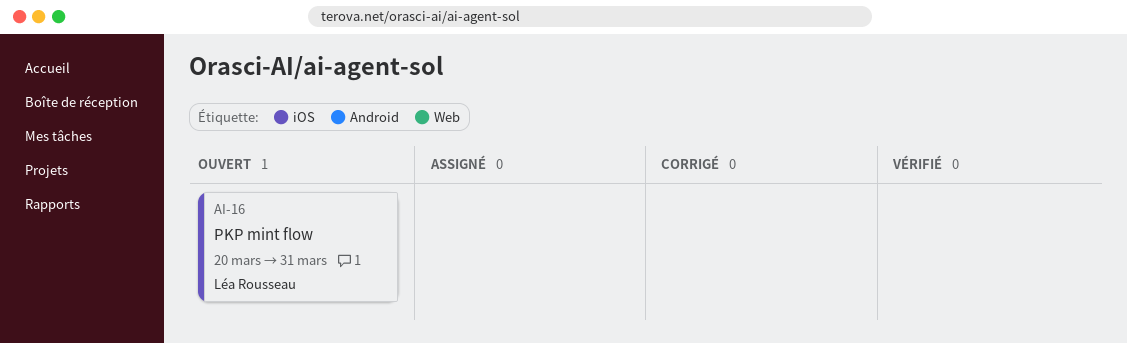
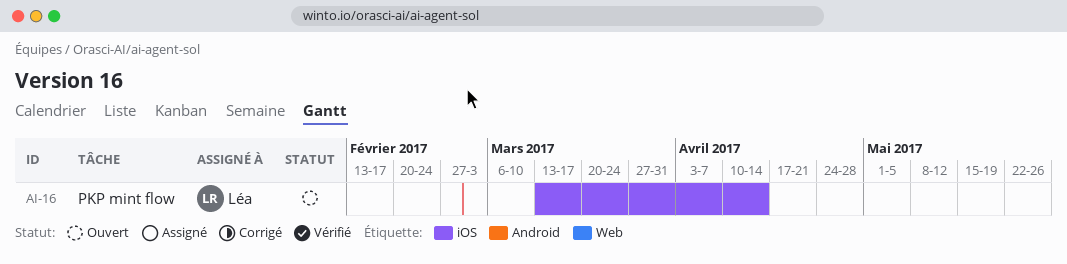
AI-16, start: Mar 20 -> Mar 13
AI-16, due: Mar 31 -> Apr 14

